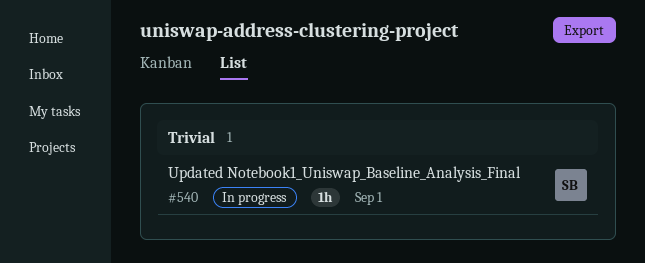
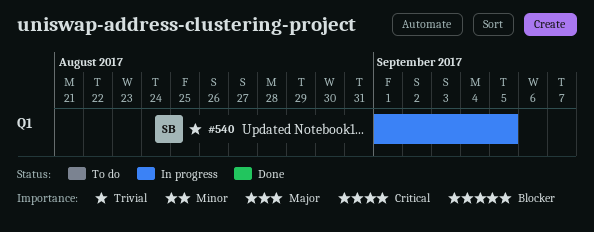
#540, due: Sep 1 -> Sep 5

